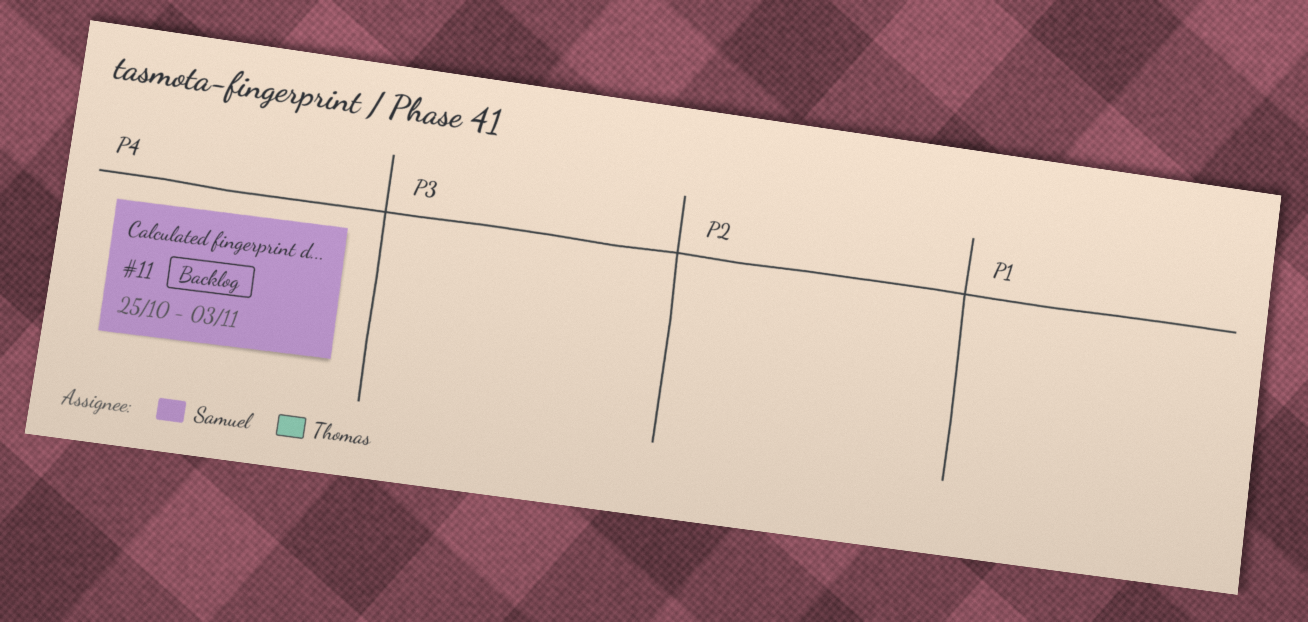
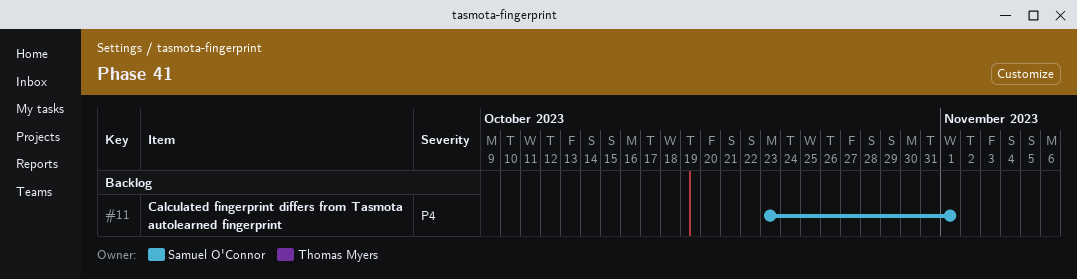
#11, start: Oct 25 -> Oct 23
#11, due: Nov 3 -> Nov 1

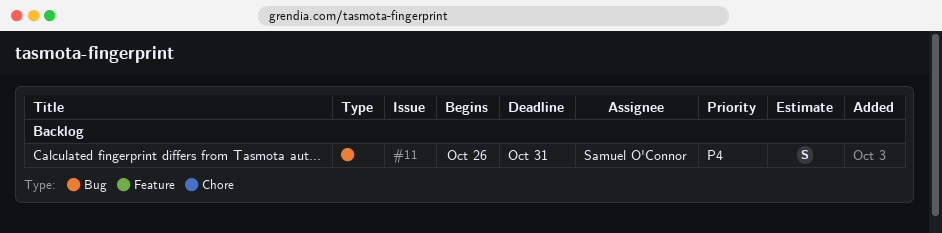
#11, start: Oct 23 -> Oct 26
#11, due: Nov 1 -> Oct 31

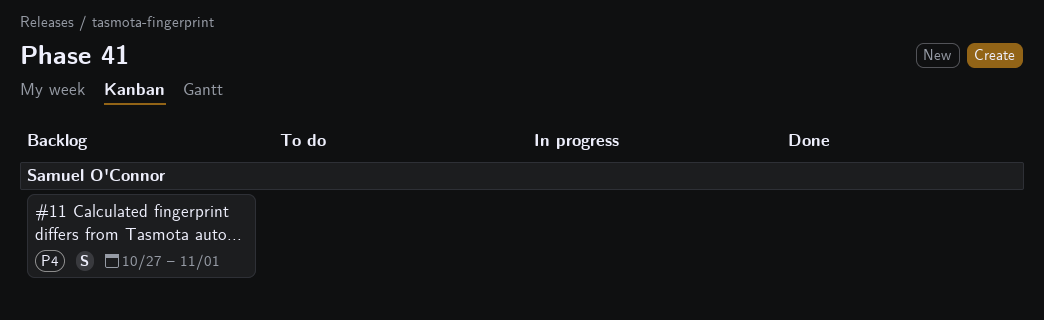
#11, start: Oct 26 -> Oct 27
#11, due: Oct 31 -> Nov 1

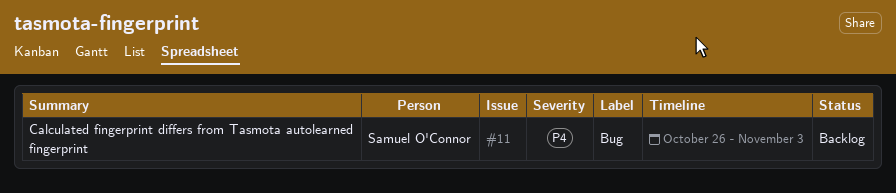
#11, start: Oct 27 -> Oct 26
#11, due: Nov 1 -> Nov 3

